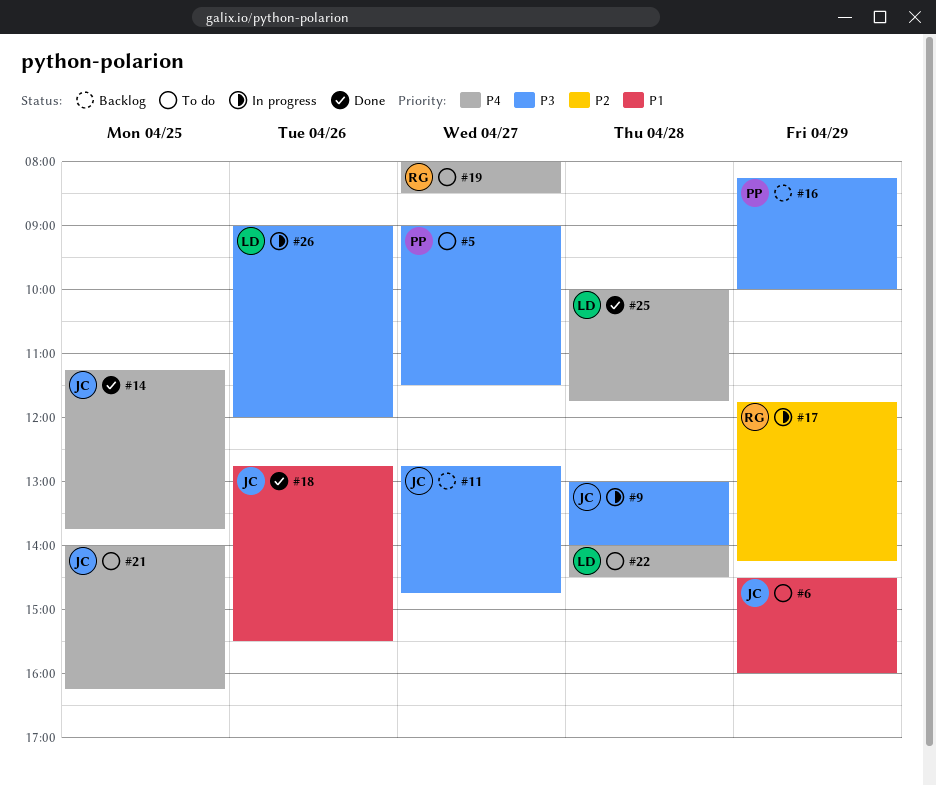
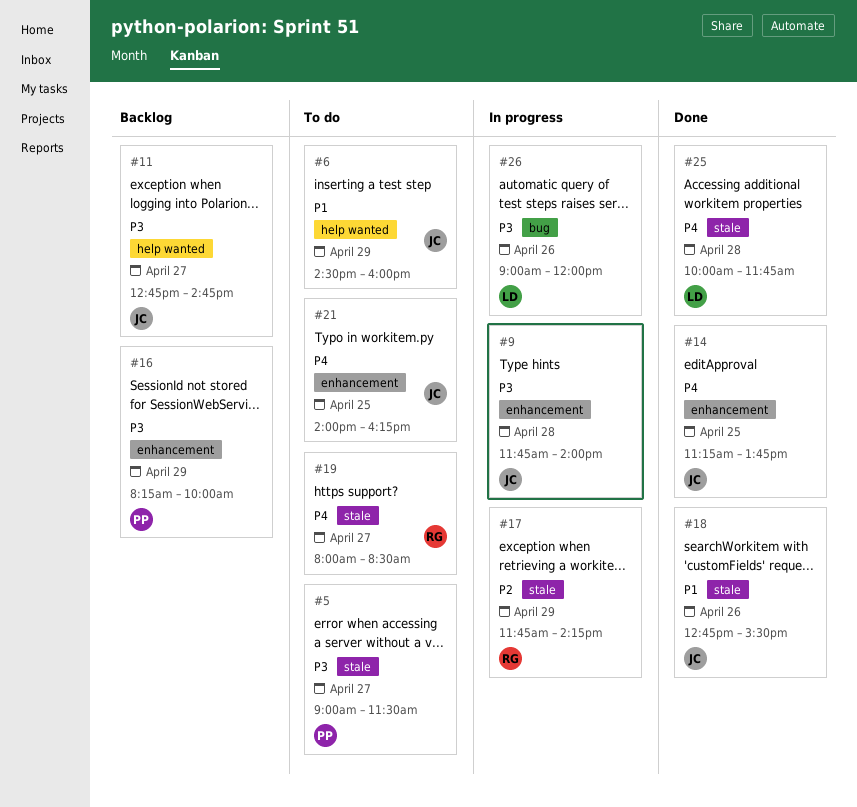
#9, begins: 13:00 -> 11:45
#22: present -> none

